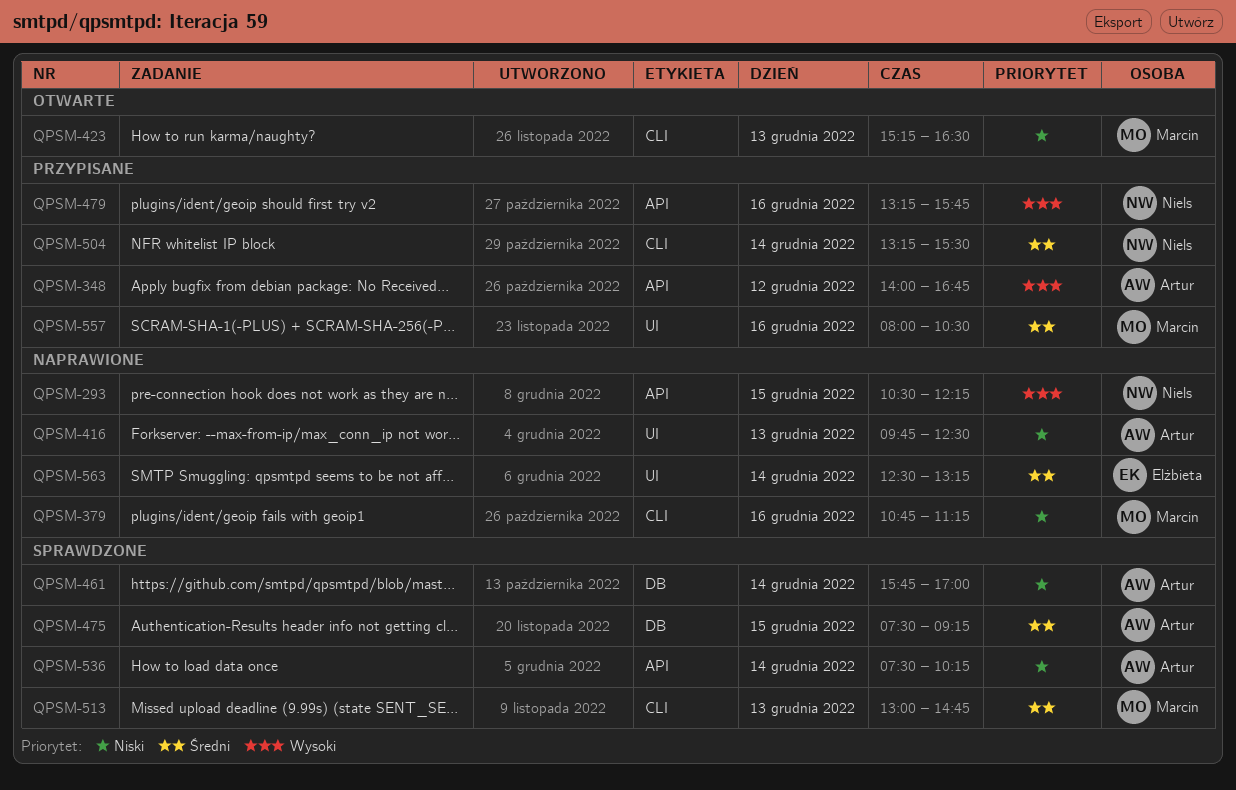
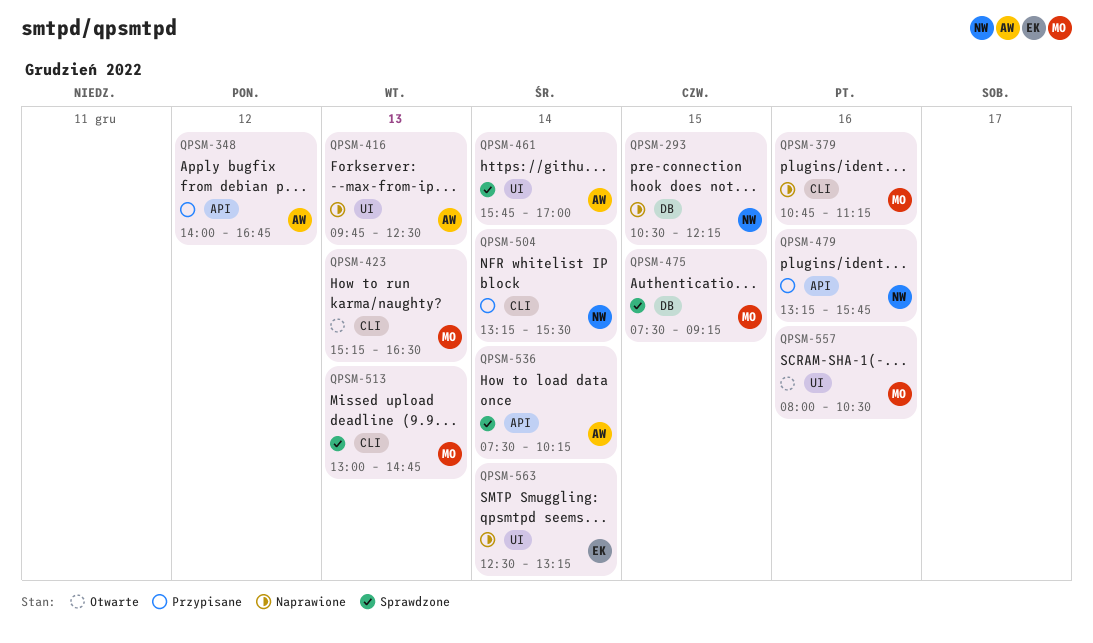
QPSM-293, label: API -> DB
QPSM-461, label: DB -> UI
QPSM-475, owner: Artur -> Marcin
QPSM-557, status: Przypisane -> Otwarte

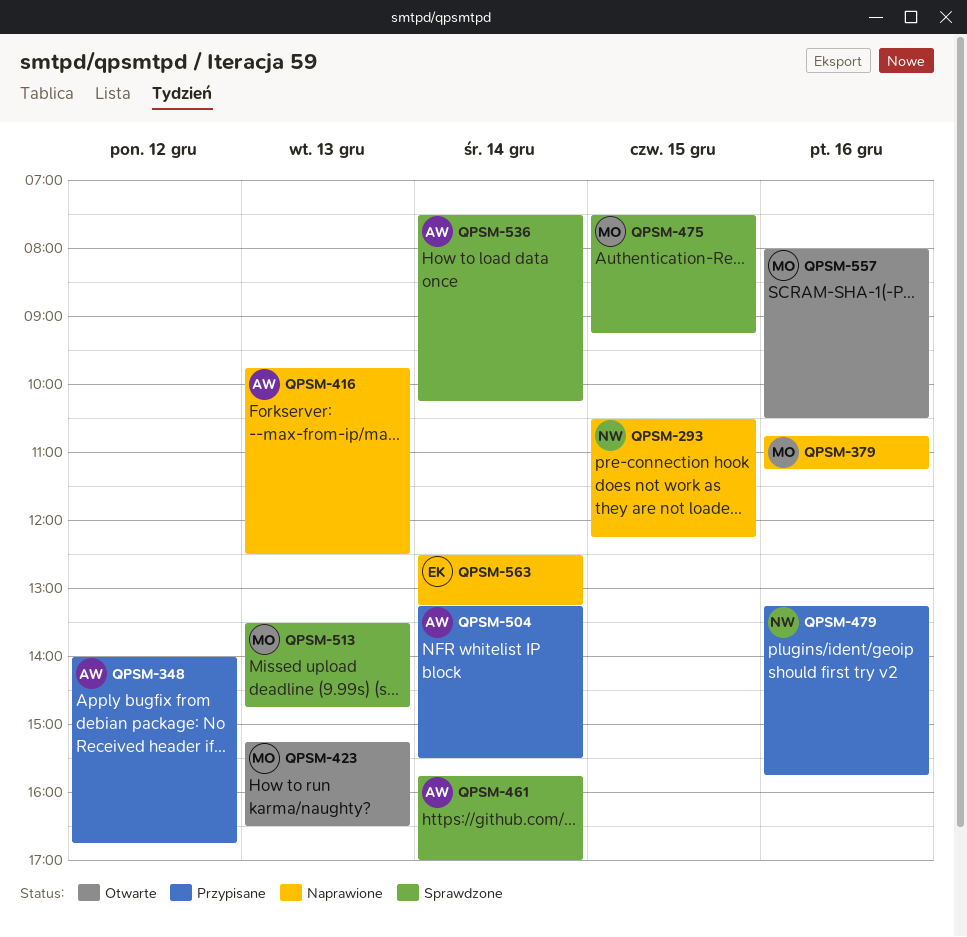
QPSM-504, owner: NW -> AW
QPSM-513, begins: 13:00 -> 13:30

